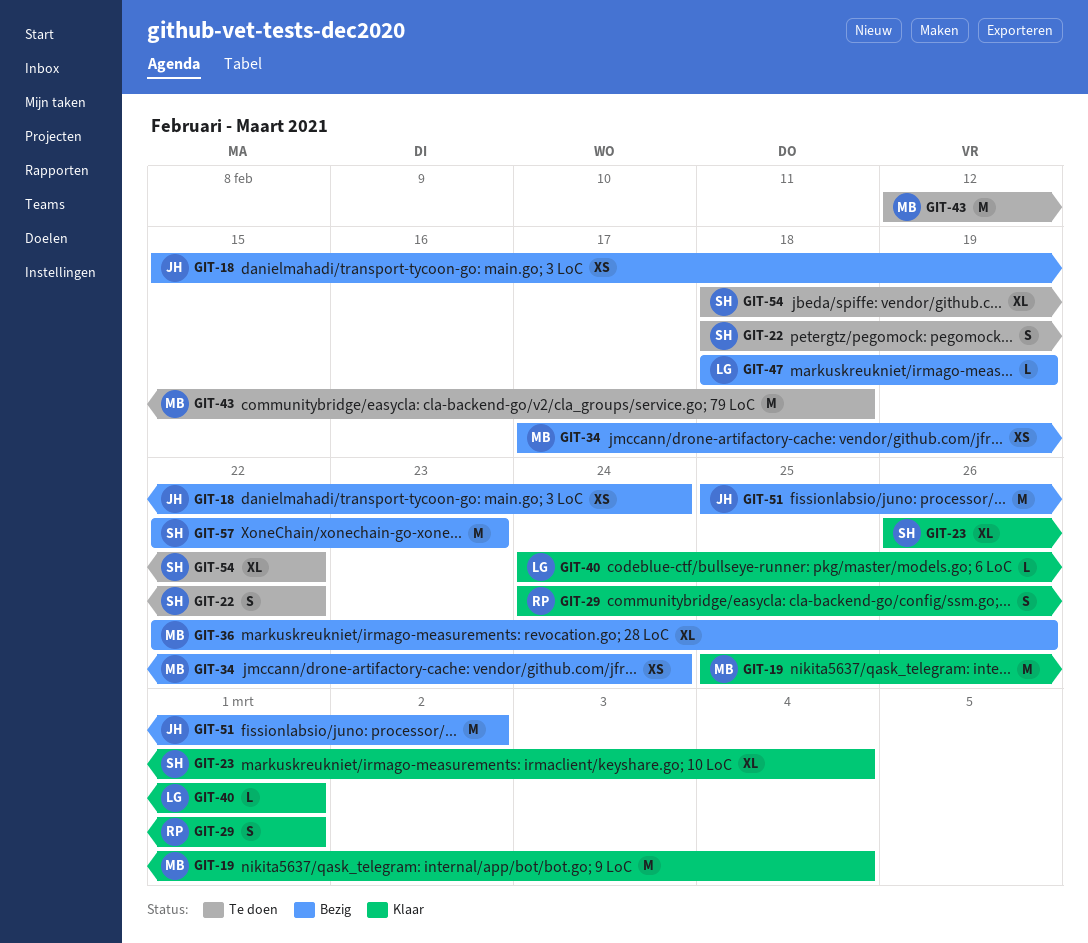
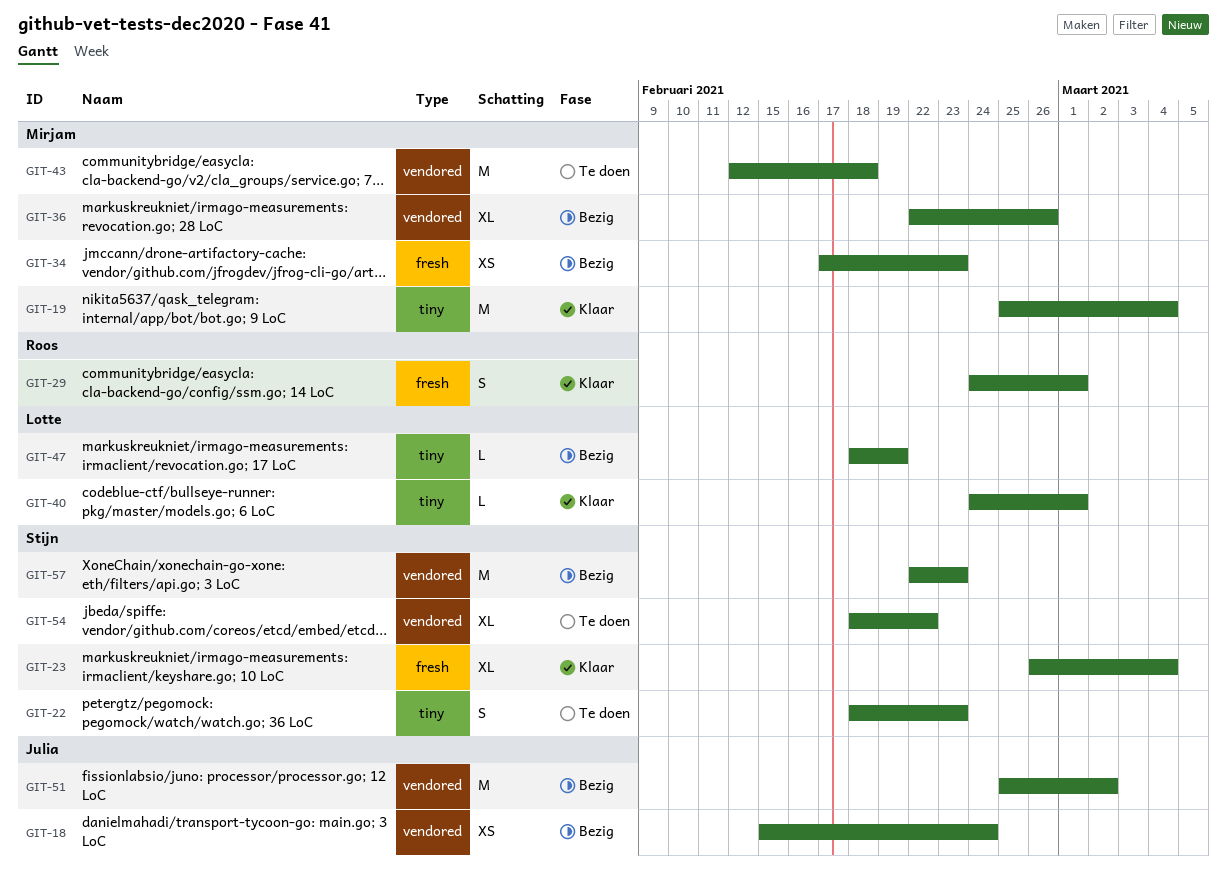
GIT-22, due: Feb 22 -> Feb 23
GIT-34, due: Feb 24 -> Feb 23

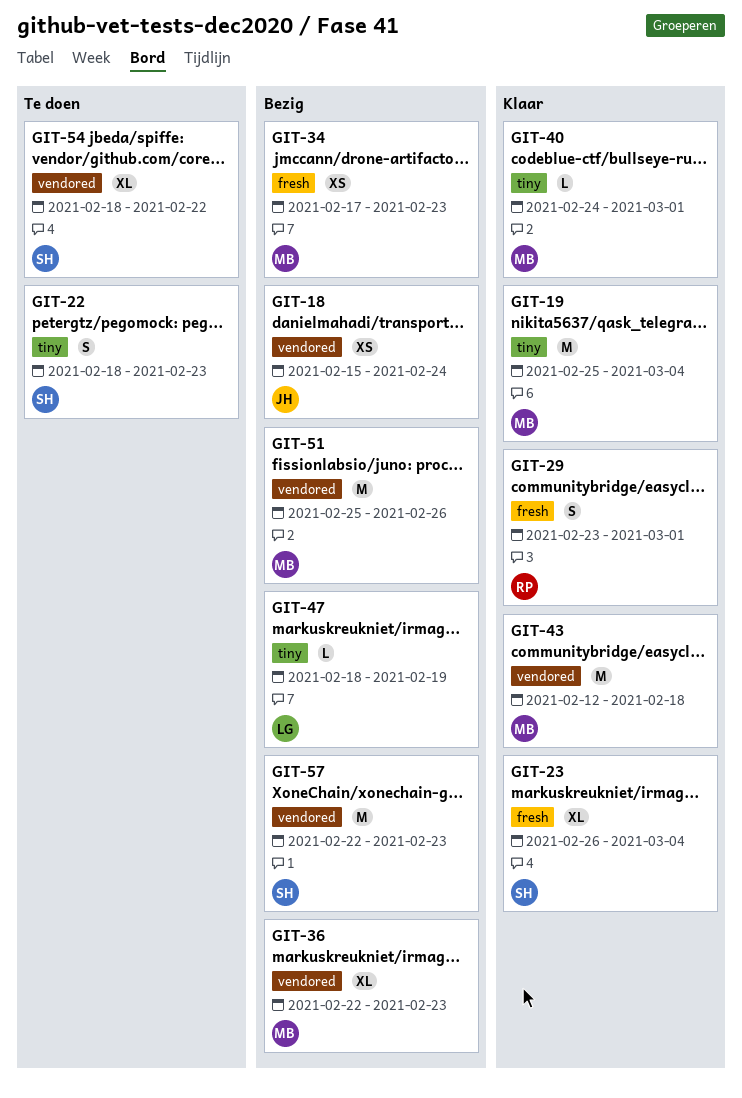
GIT-29, start: Feb 24 -> Feb 23
GIT-36, due: Feb 26 -> Feb 23
GIT-40, owner: Lotte -> Mirjam
GIT-43, status: Te doen -> Klaar
GIT-51, owner: Julia -> Mirjam
GIT-51, due: Mar 2 -> Feb 26

